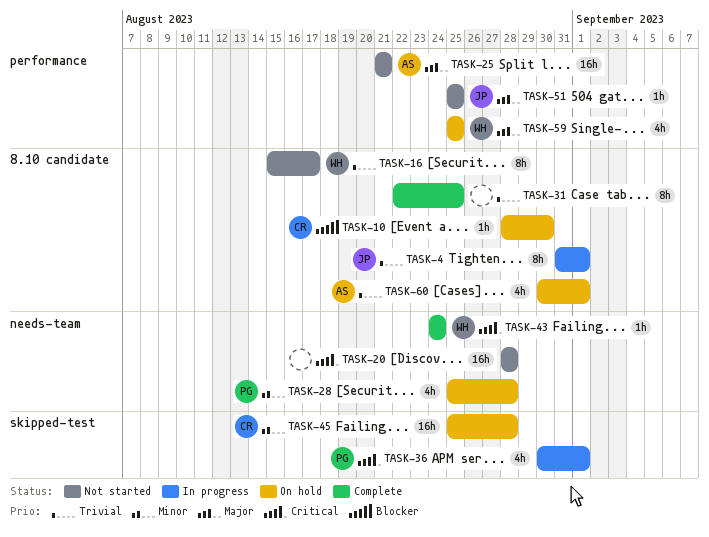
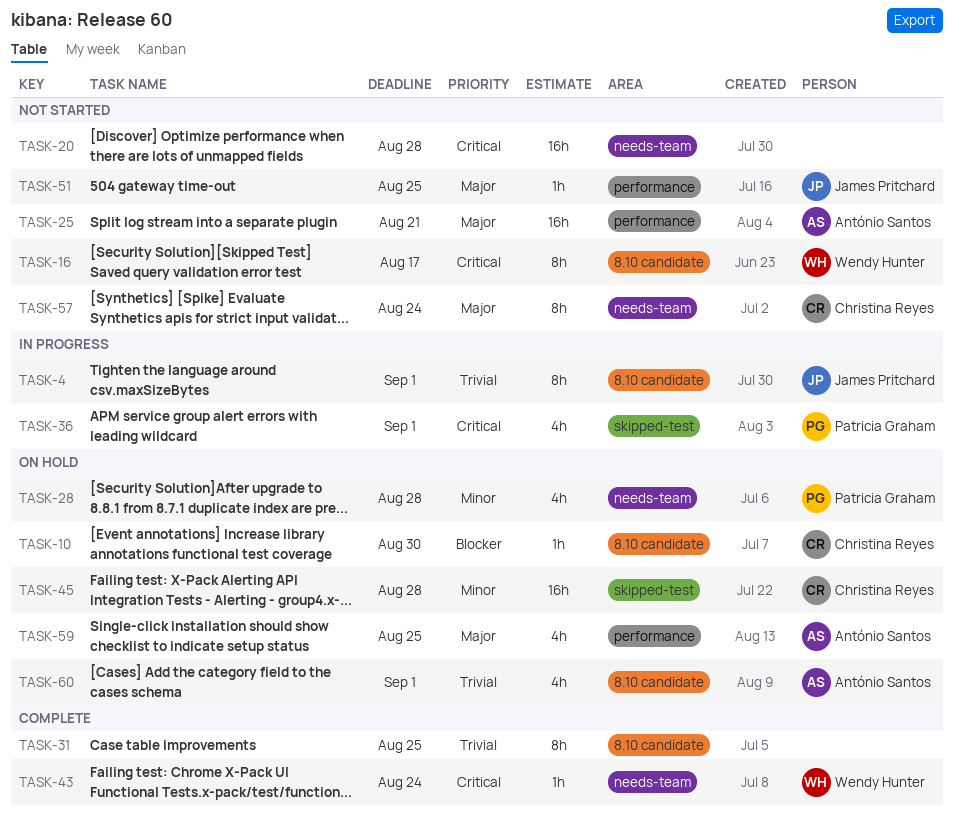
TASK-16, priority: Trivial -> Critical
TASK-57: none -> present
TASK-59, owner: Wendy Hunter -> António Santos

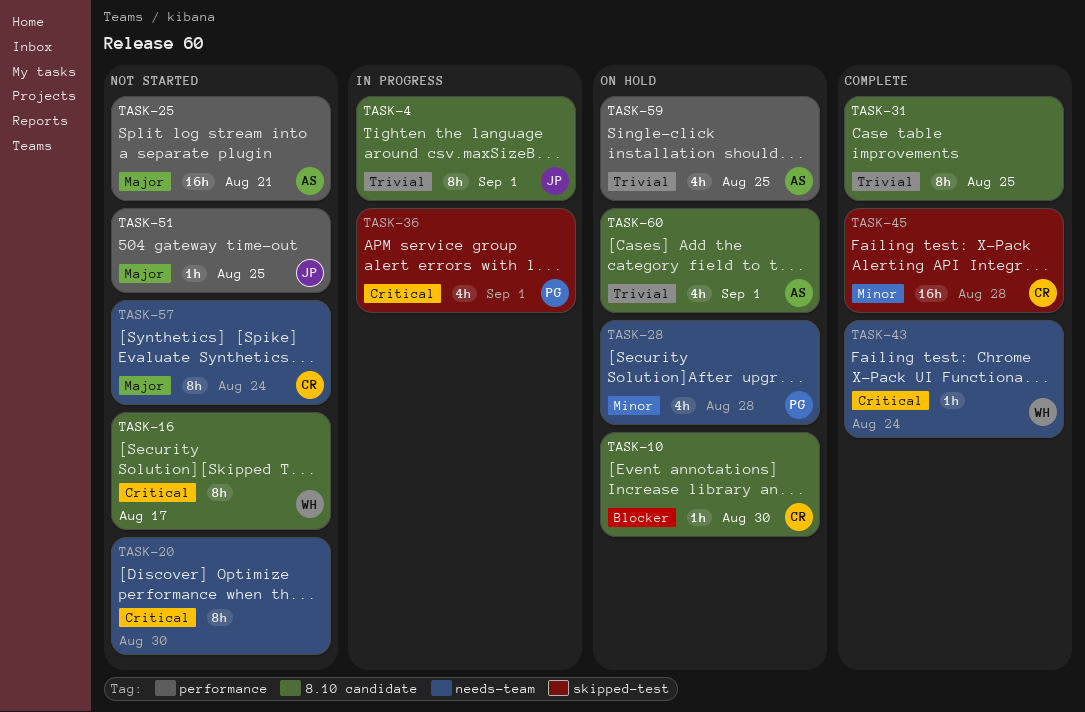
TASK-20, estimate: 16h -> 8h
TASK-20, due: Aug 28 -> Aug 30
TASK-45, status: On hold -> Complete
TASK-59, priority: Major -> Trivial

